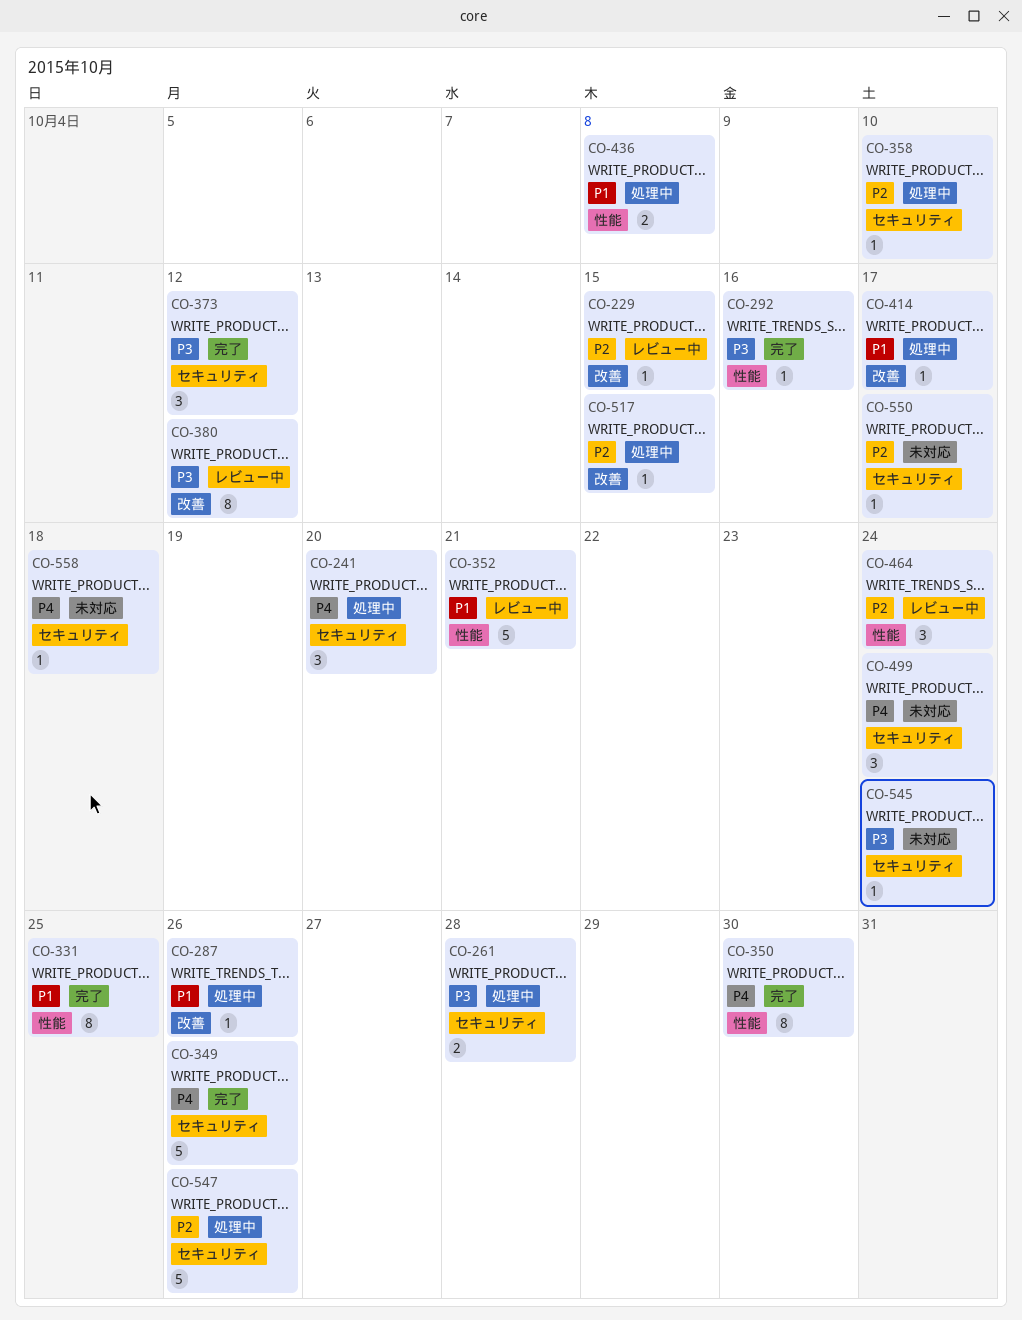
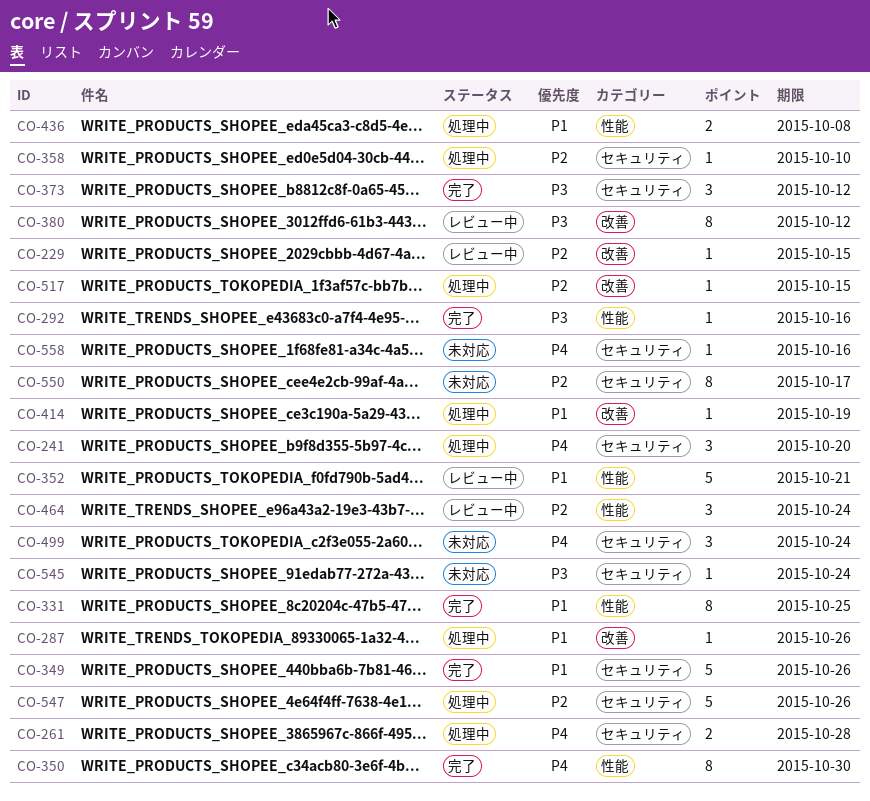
CO-261, priority: P3 -> P4
CO-349, priority: P4 -> P1
CO-414, due: Oct 17 -> Oct 19
CO-550, estimate: 1 -> 8
CO-558, due: Oct 18 -> Oct 16

